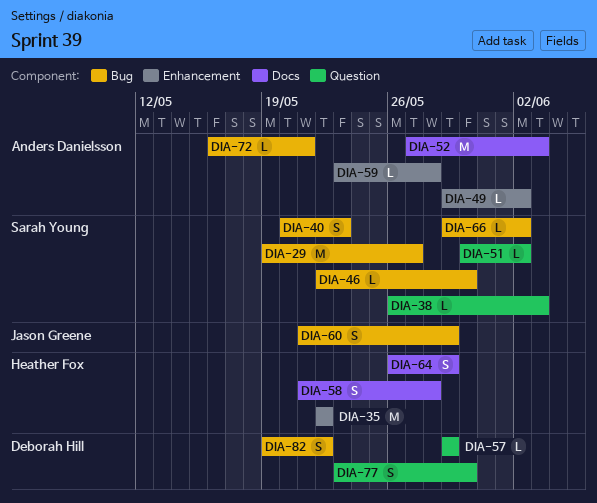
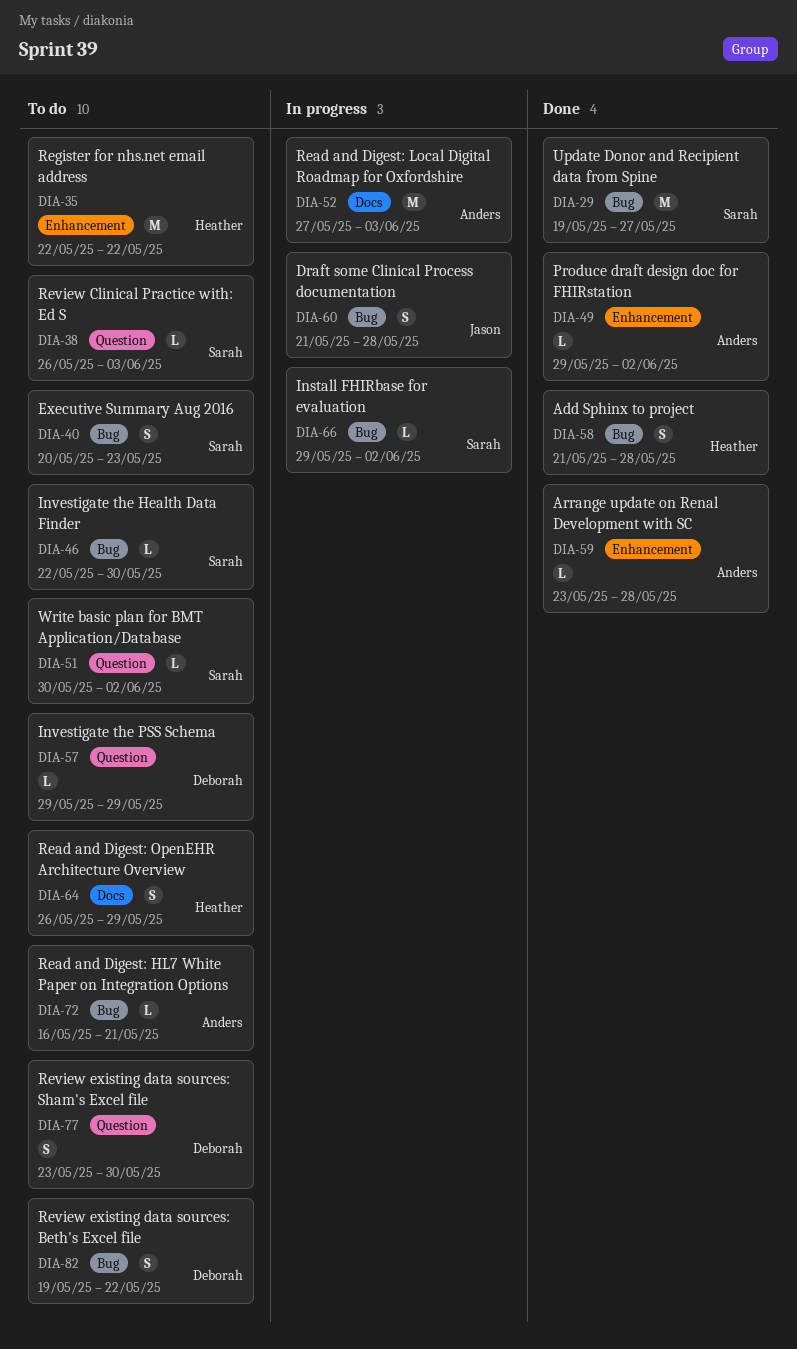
DIA-58, label: Docs -> Bug
DIA-60, due: May 29 -> May 28

